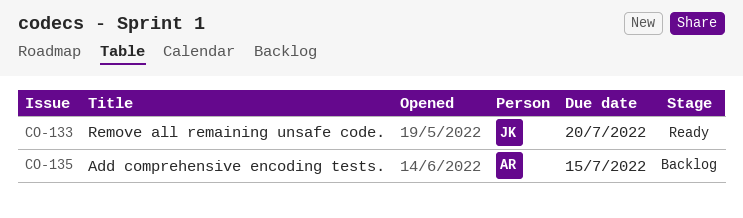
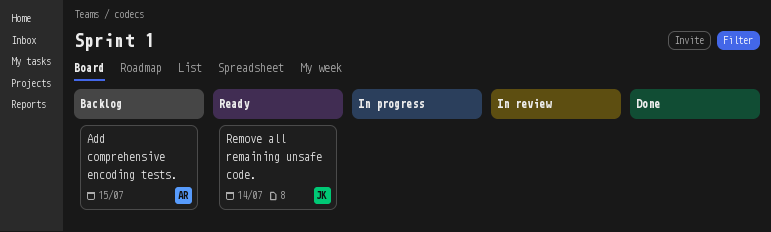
Remove all remaining unsafe code., due: Jul 20 -> Jul 14

